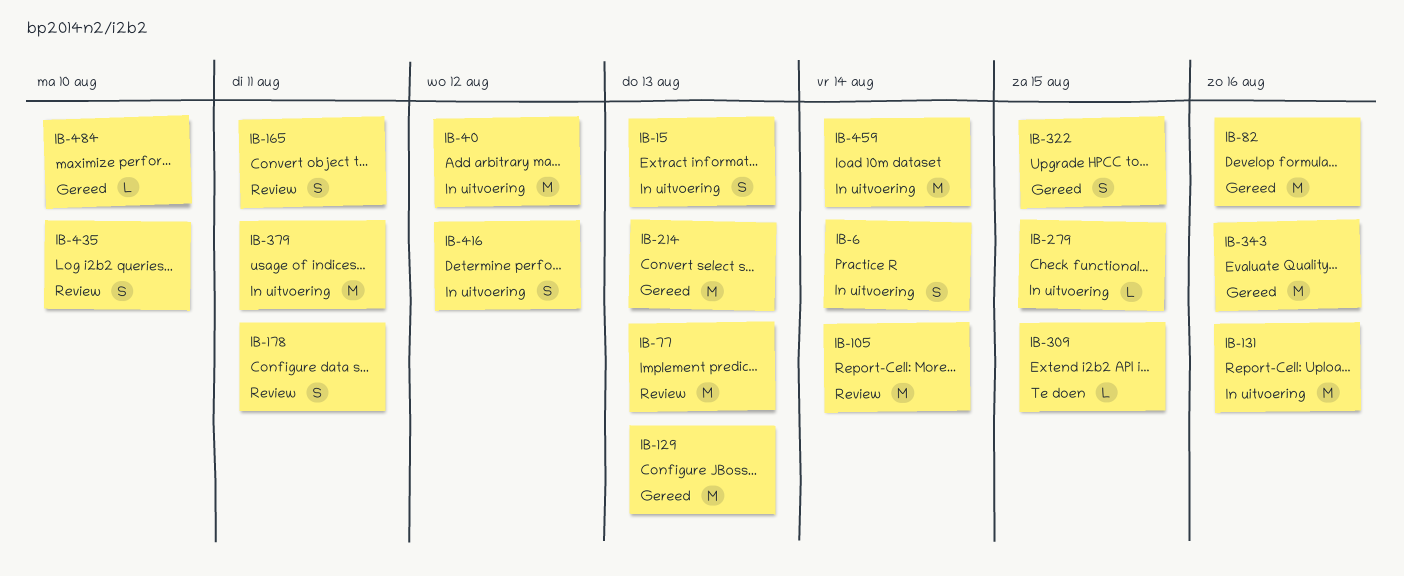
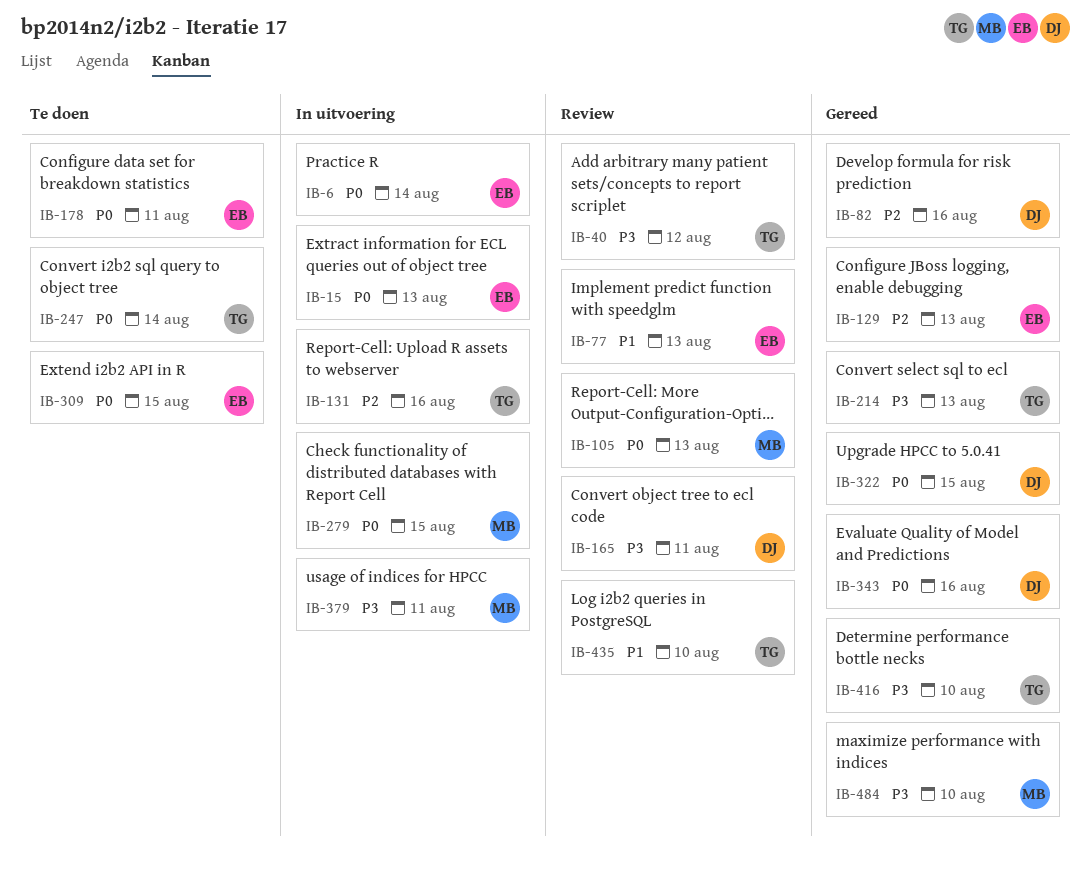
IB-40, status: In uitvoering -> Review
IB-105, due: Aug 14 -> Aug 13
IB-178, status: Review -> Te doen
IB-247: none -> present
IB-416, status: In uitvoering -> Gereed
IB-416, due: Aug 12 -> Aug 10
IB-459: present -> none

